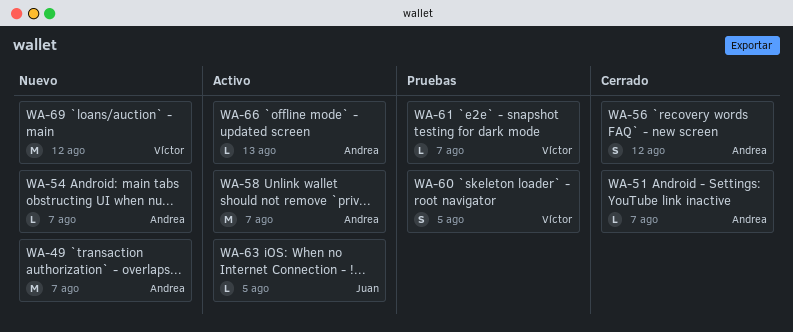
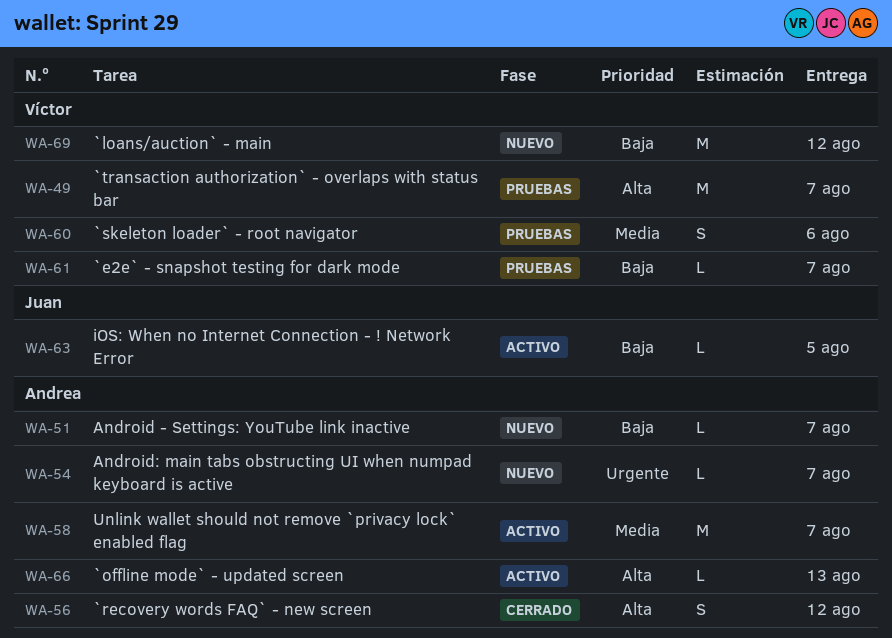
WA-49, status: Nuevo -> Pruebas
WA-49, owner: Andrea -> Víctor
WA-51, status: Cerrado -> Nuevo
WA-60, due: Aug 5 -> Aug 6

